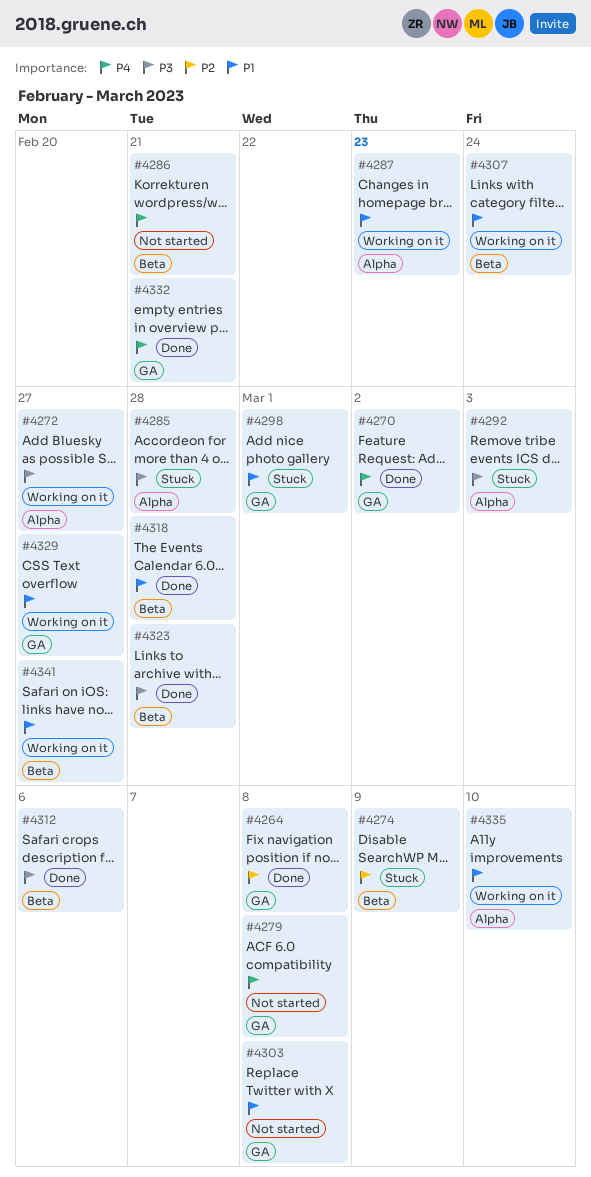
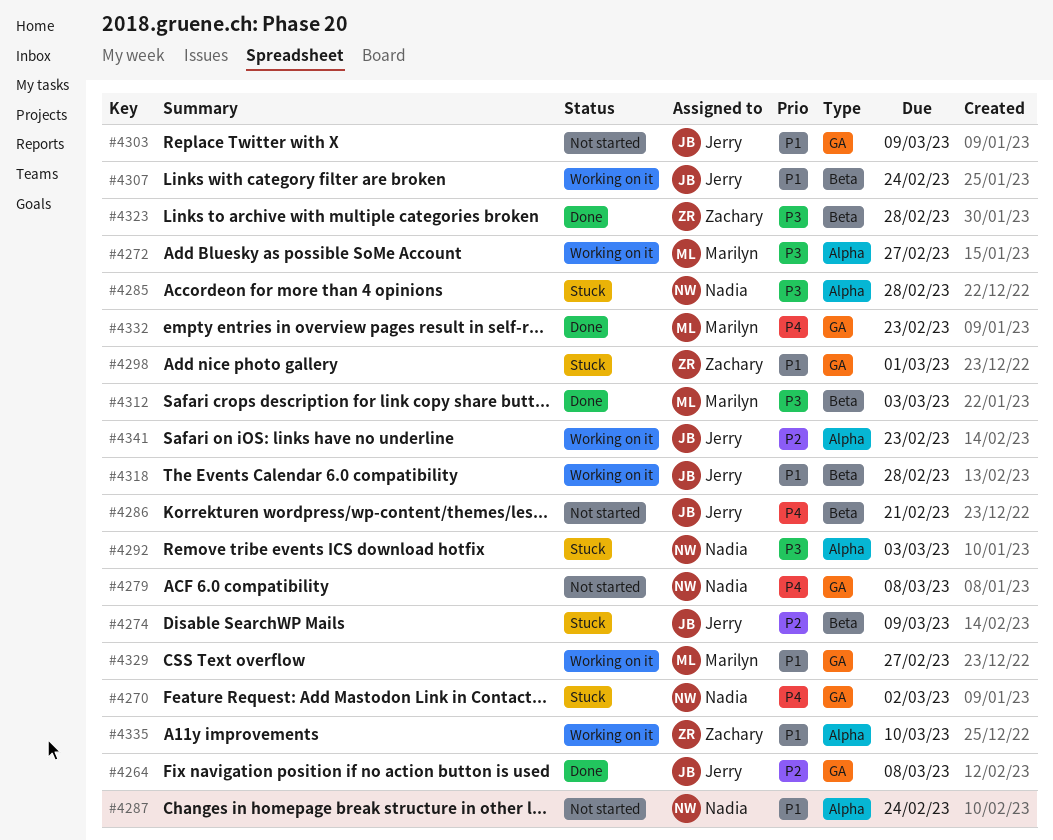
#4270, status: Done -> Stuck
#4287, status: Working on it -> Not started
#4287, due: Feb 23 -> Feb 24
#4303, due: Mar 8 -> Mar 9
#4312, due: Mar 6 -> Mar 3
#4318, status: Done -> Working on it
#4332, due: Feb 21 -> Feb 23
#4341, priority: P1 -> P2
#4341, label: Beta -> Alpha
#4341, due: Feb 27 -> Feb 23

